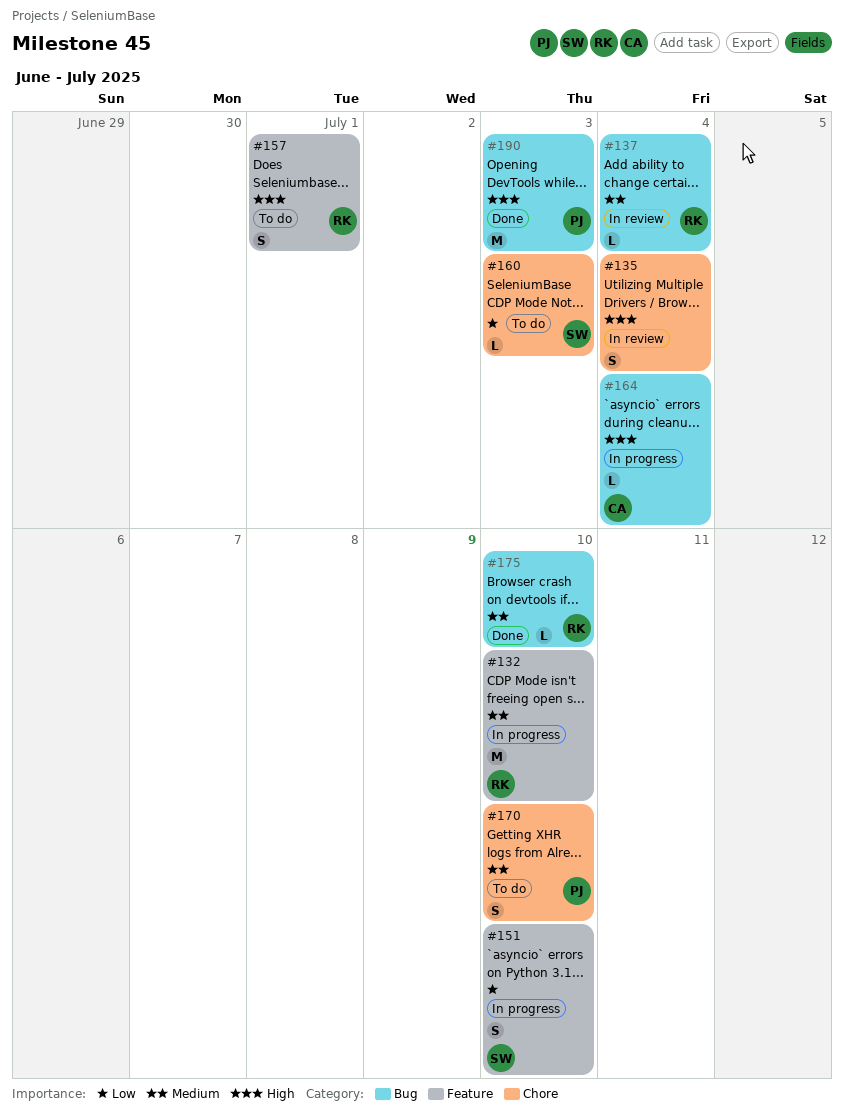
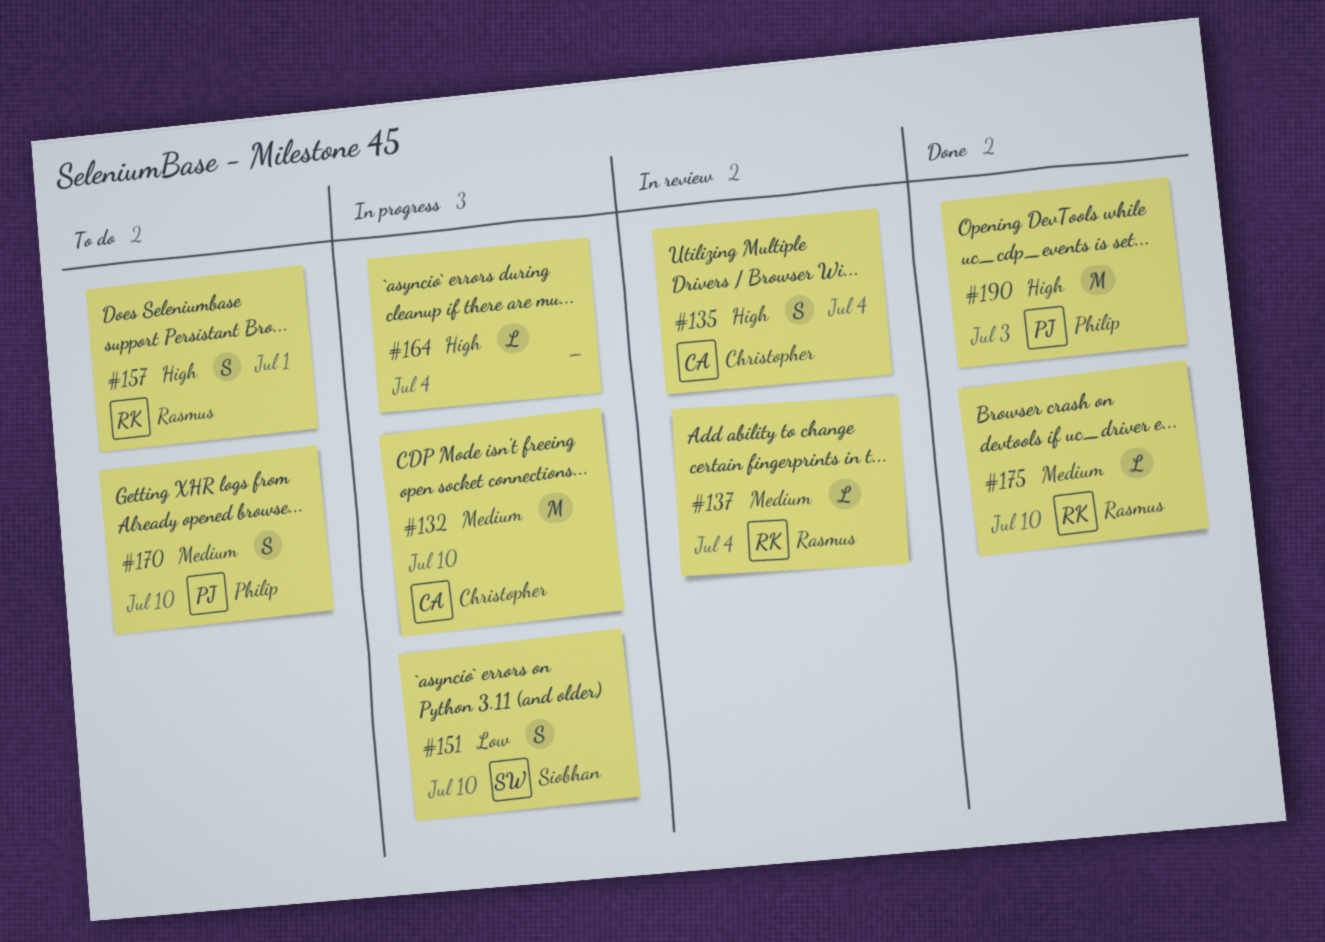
#132, owner: Rasmus -> Christopher
#135, owner: none -> Christopher
#160: present -> none
#164, owner: Christopher -> none

